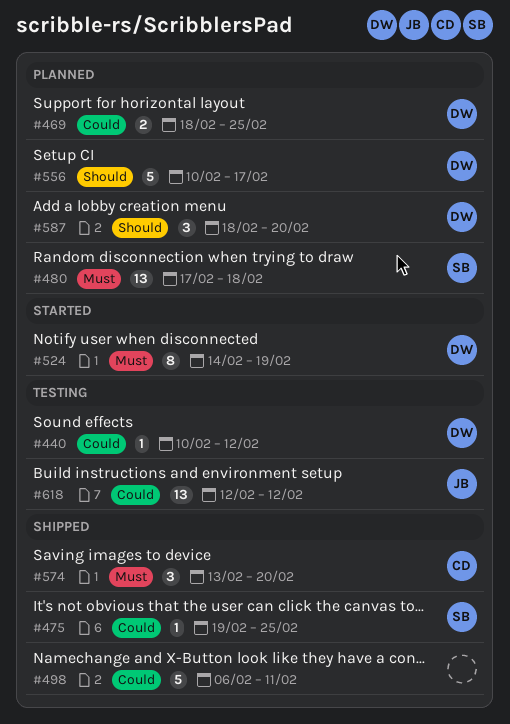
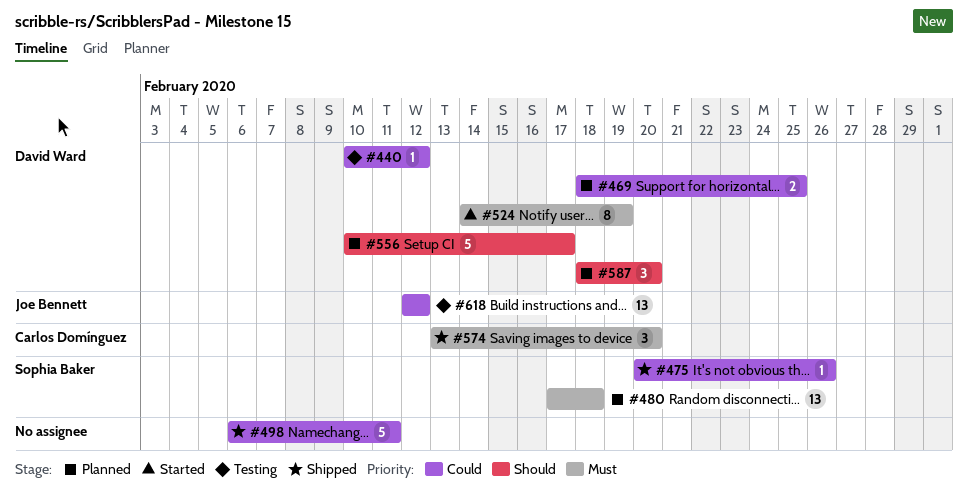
#475, start: Feb 19 -> Feb 20
#475, due: Feb 25 -> Feb 26

